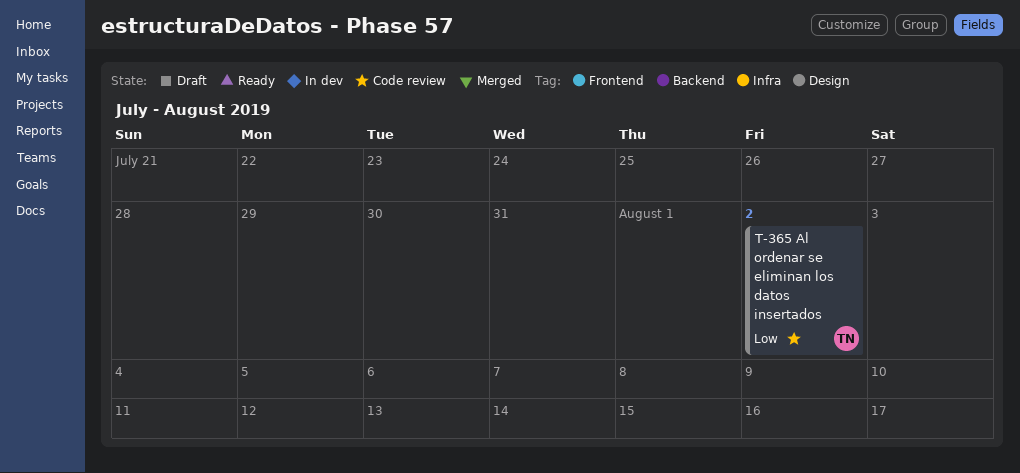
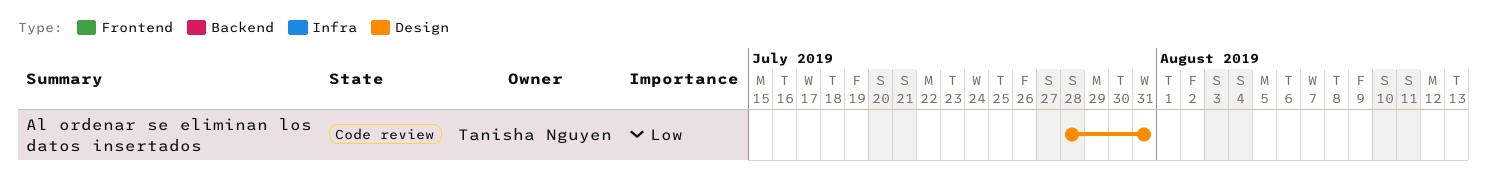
Al ordenar se eliminan los datos insertados, due: Aug 2 -> Jul 31

